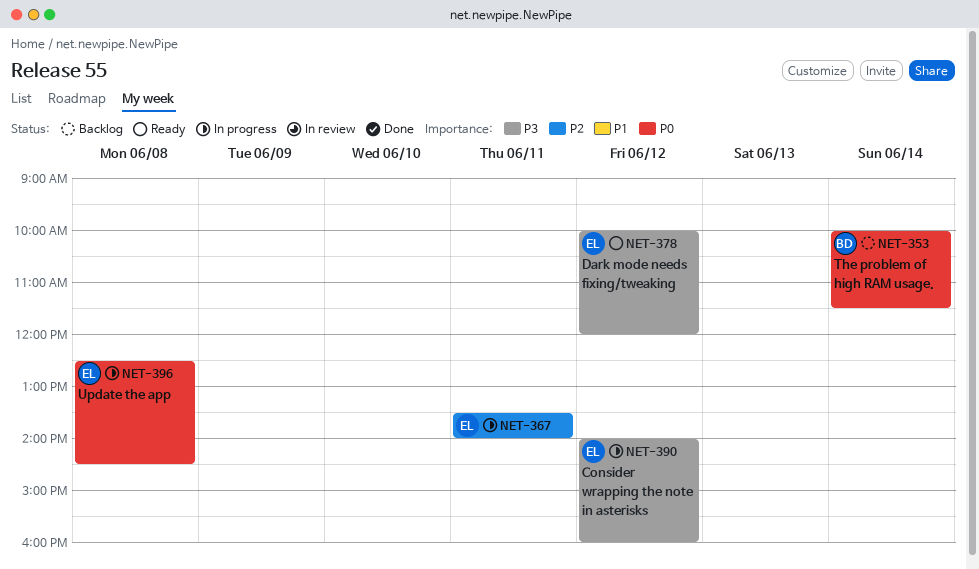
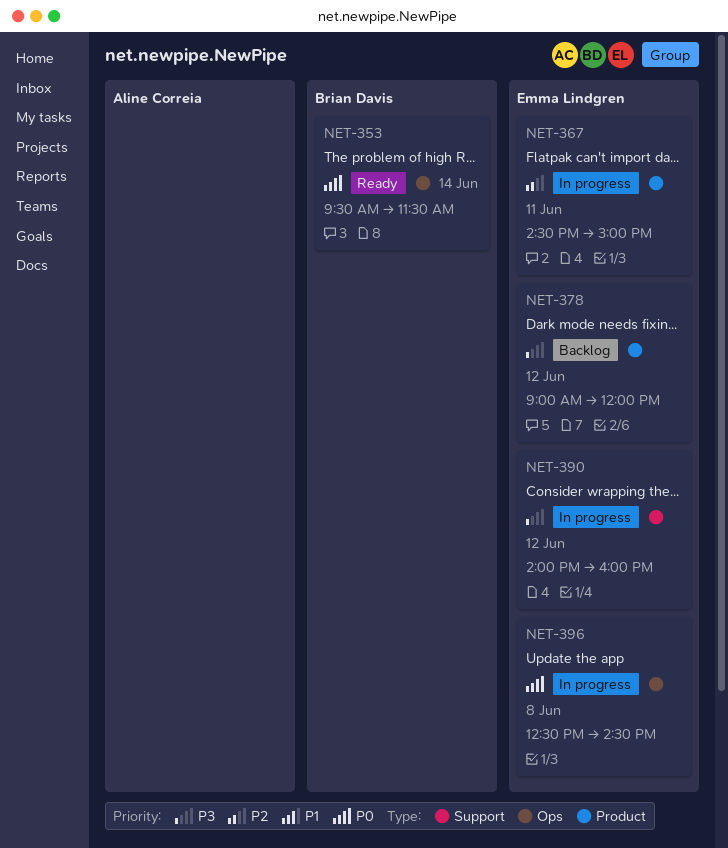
NET-353, status: Backlog -> Ready
NET-353, begins: 10:00 -> 09:30
NET-367, begins: 13:30 -> 14:30
NET-367, ends: 14:00 -> 15:00
NET-378, status: Ready -> Backlog
NET-378, begins: 10:00 -> 09:00

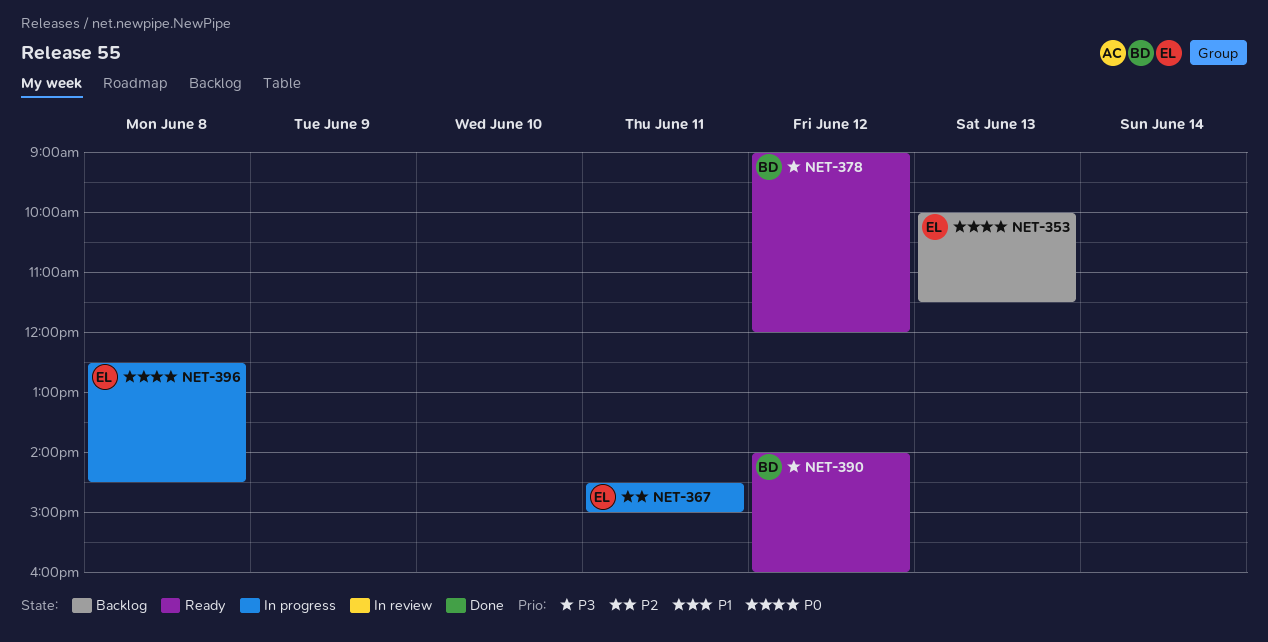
NET-353, status: Ready -> Backlog
NET-353, owner: Brian Davis -> Emma Lindgren
NET-353, day: Jun 14 -> Jun 13
NET-353, begins: 09:30 -> 10:00
NET-378, status: Backlog -> Ready
NET-378, owner: Emma Lindgren -> Brian Davis
NET-390, status: In progress -> Ready
NET-390, owner: Emma Lindgren -> Brian Davis

